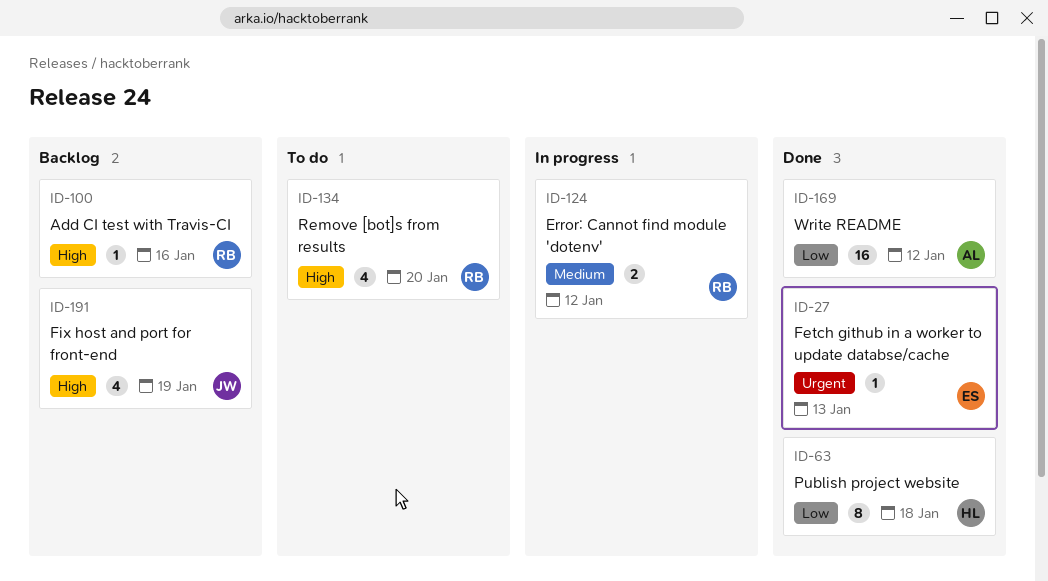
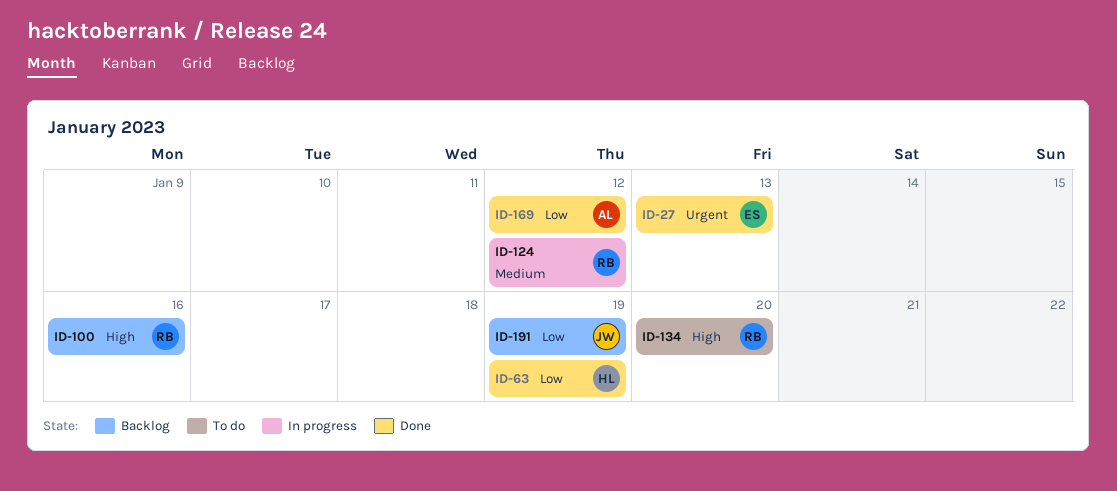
ID-63, due: Jan 18 -> Jan 19
ID-191, priority: High -> Low

